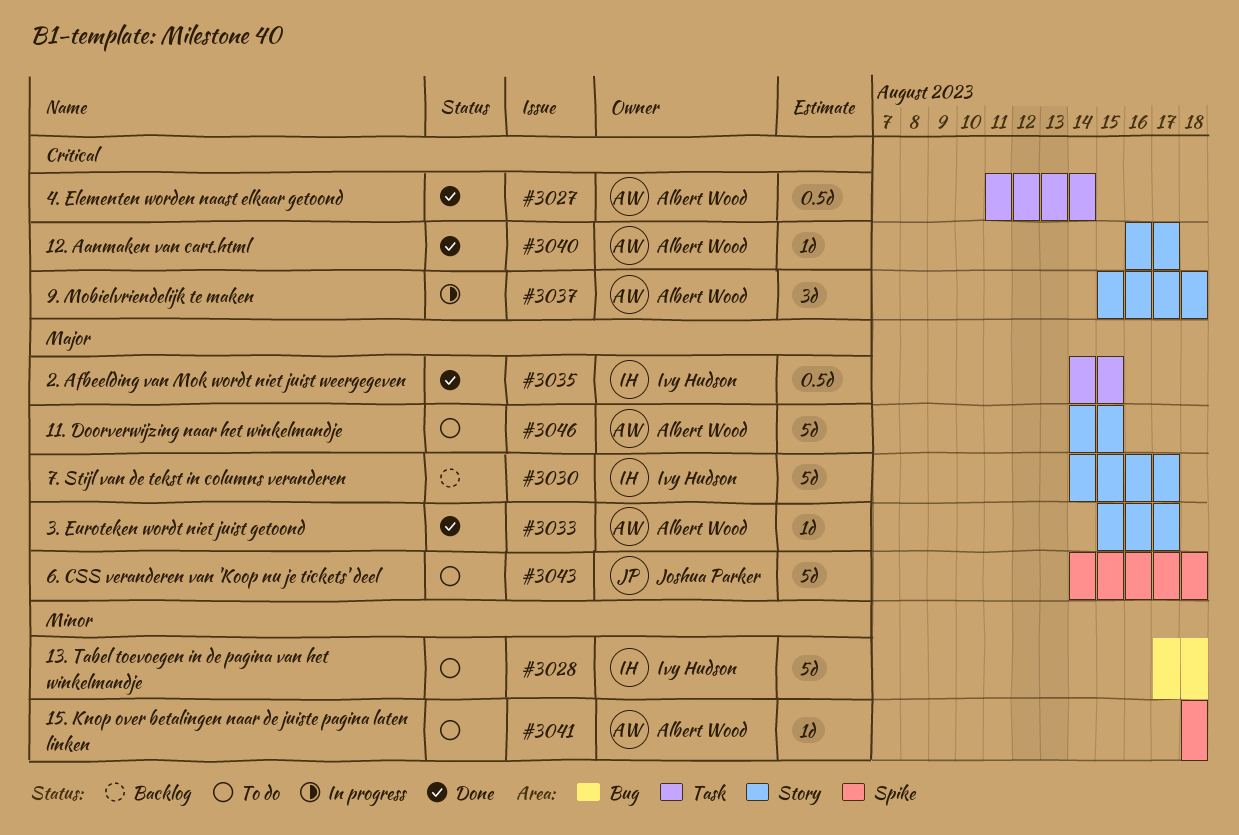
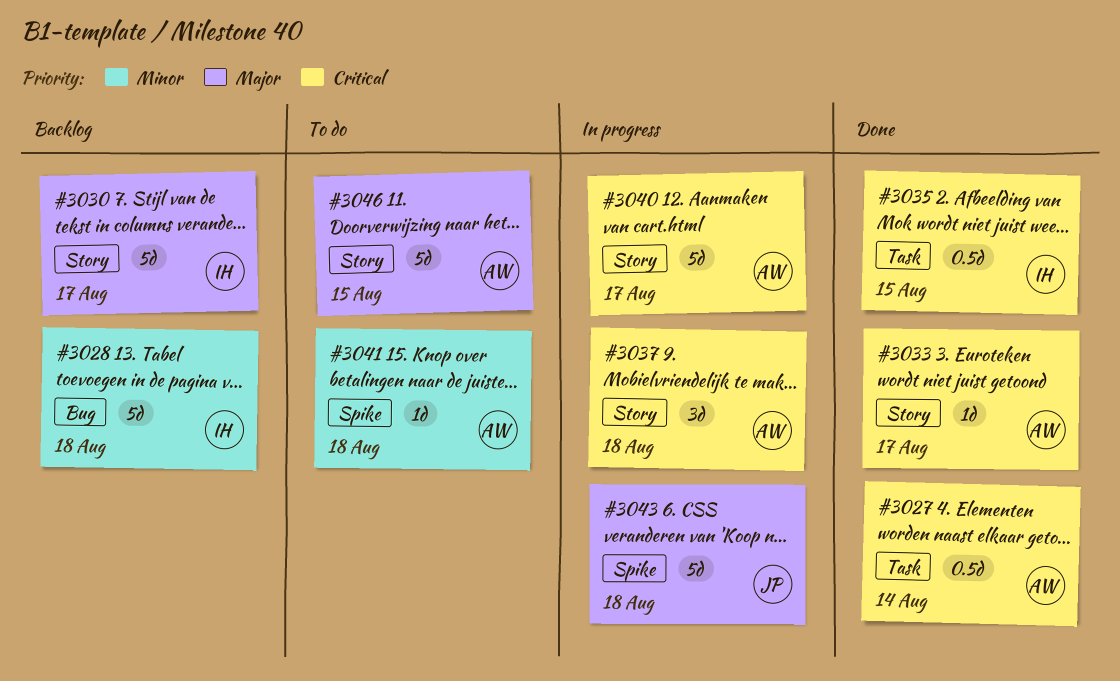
#3028, status: To do -> Backlog
#3033, priority: Major -> Critical
#3035, priority: Major -> Critical
#3040, status: Done -> In progress
#3040, estimate: 1d -> 5d
#3043, status: To do -> In progress

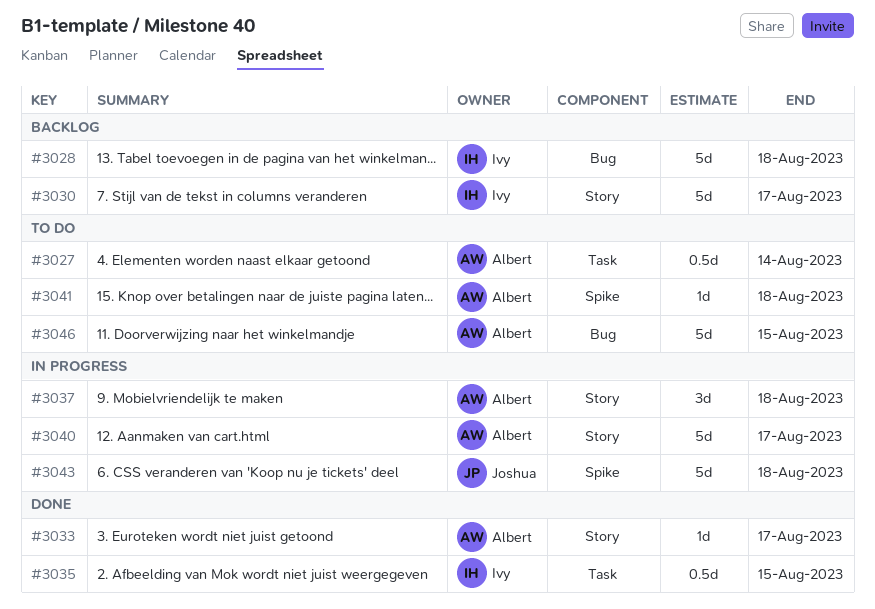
#3027, status: Done -> To do
#3046, label: Story -> Bug

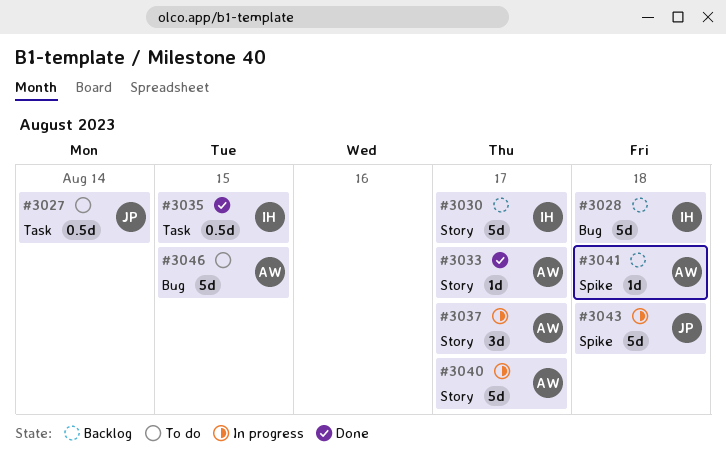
#3027, owner: Albert -> Joshua
#3037, due: Aug 18 -> Aug 17
#3041, status: To do -> Backlog

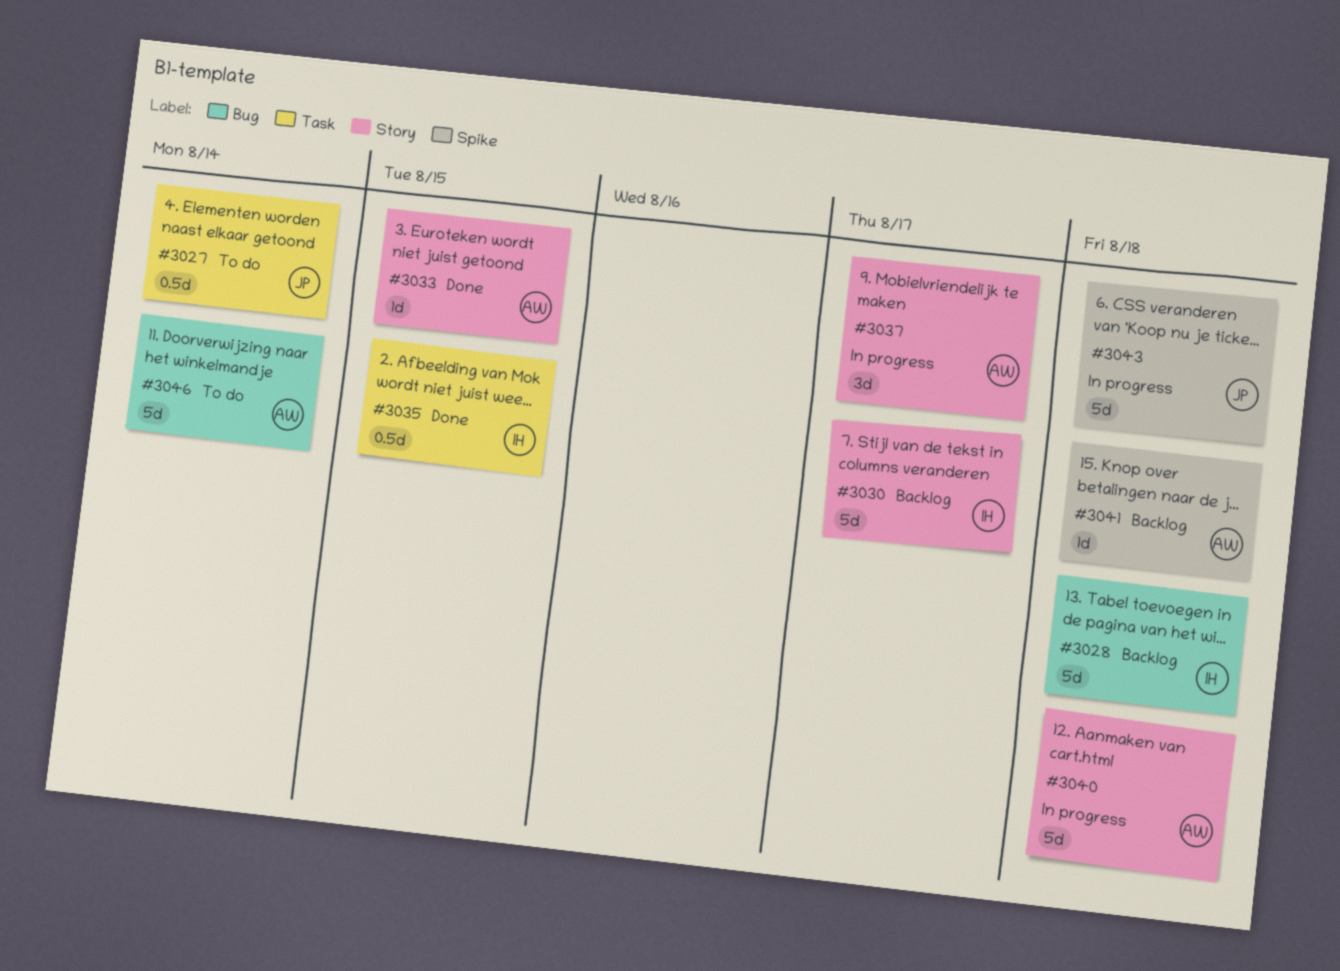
#3033, due: Aug 17 -> Aug 15
#3040, due: Aug 17 -> Aug 18
#3046, due: Aug 15 -> Aug 14

